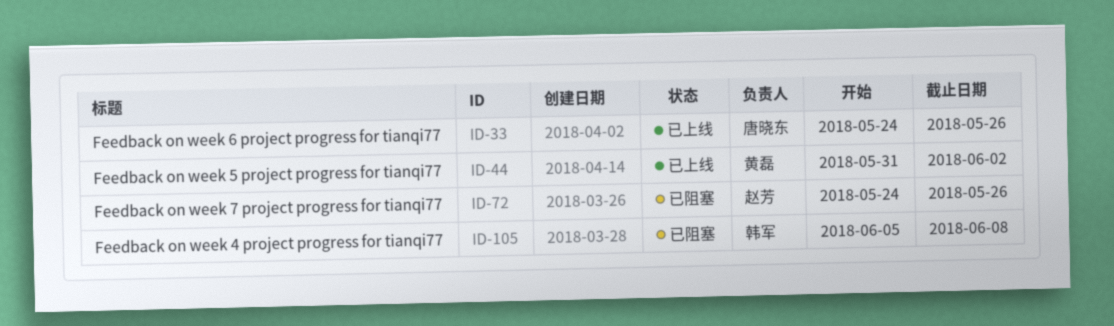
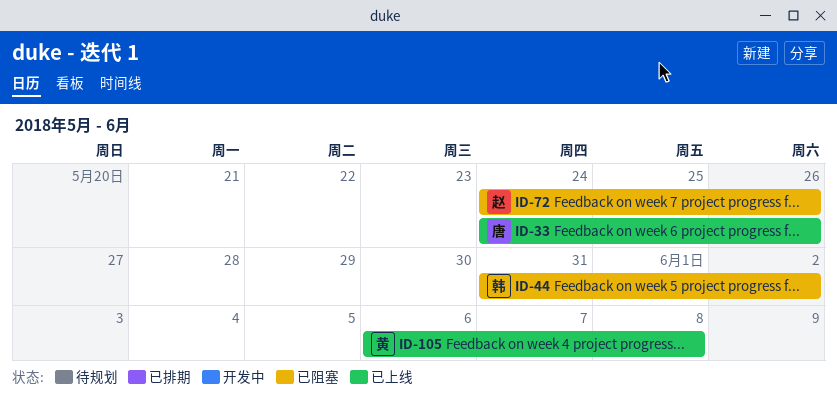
ID-44, status: 已上线 -> 已阻塞
ID-44, owner: 黄磊 -> 韩军
ID-105, status: 已阻塞 -> 已上线
ID-105, owner: 韩军 -> 黄磊
ID-105, start: Jun 5 -> Jun 6

